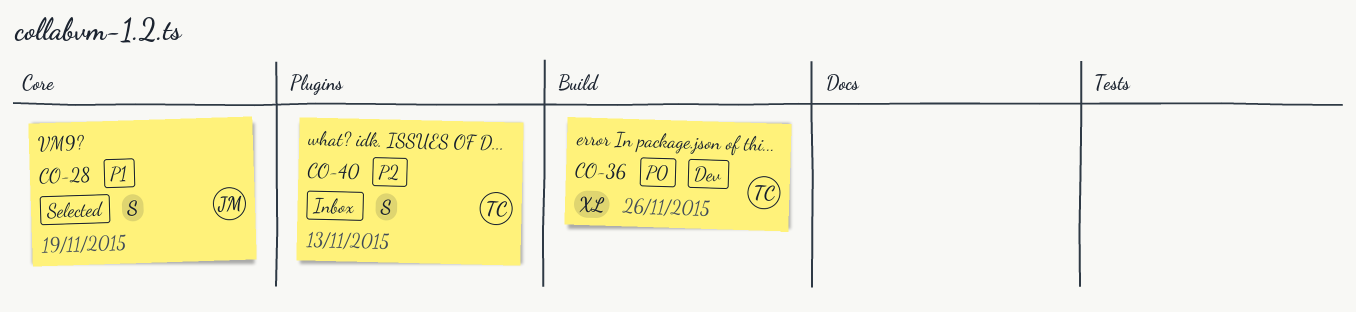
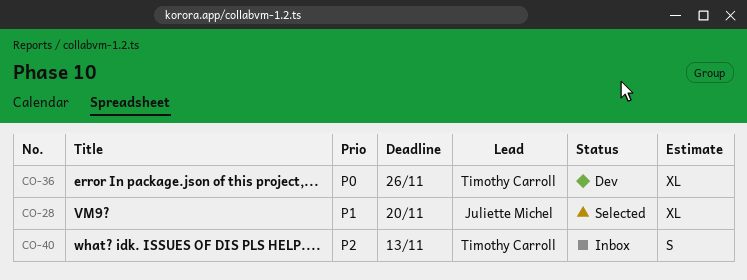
CO-28, estimate: S -> XL
CO-28, due: Nov 19 -> Nov 20

